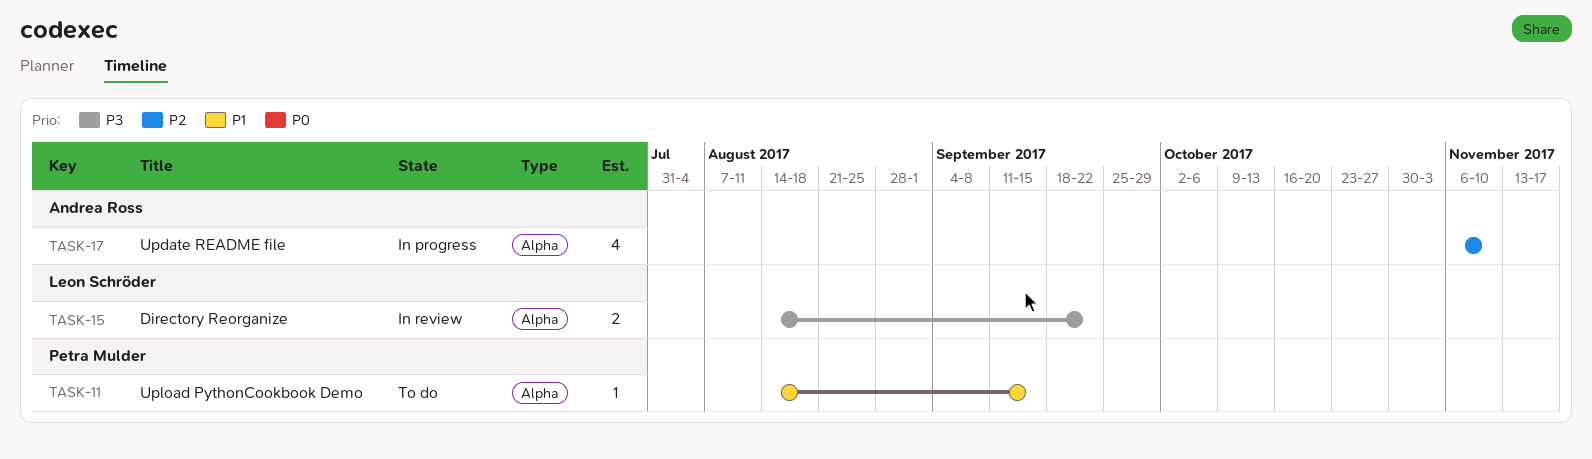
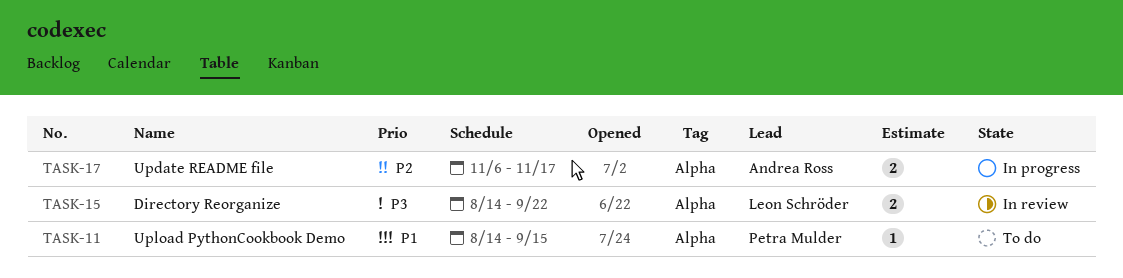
TASK-17, estimate: 4 -> 2
TASK-17, due: Nov 10 -> Nov 17

